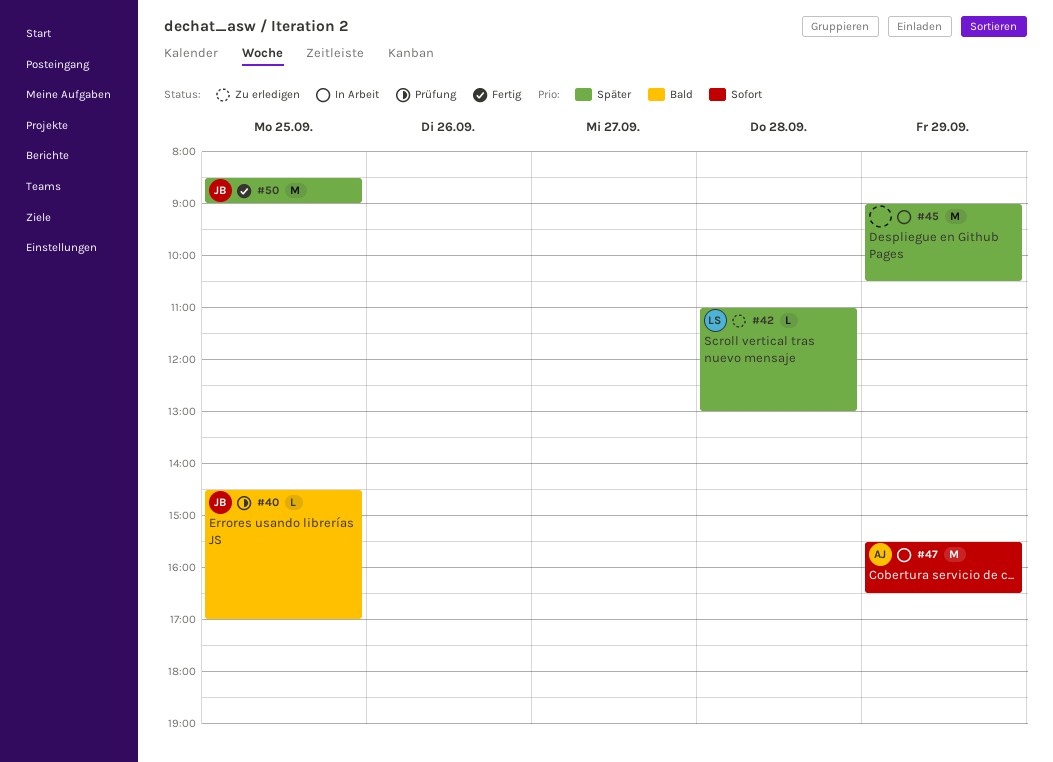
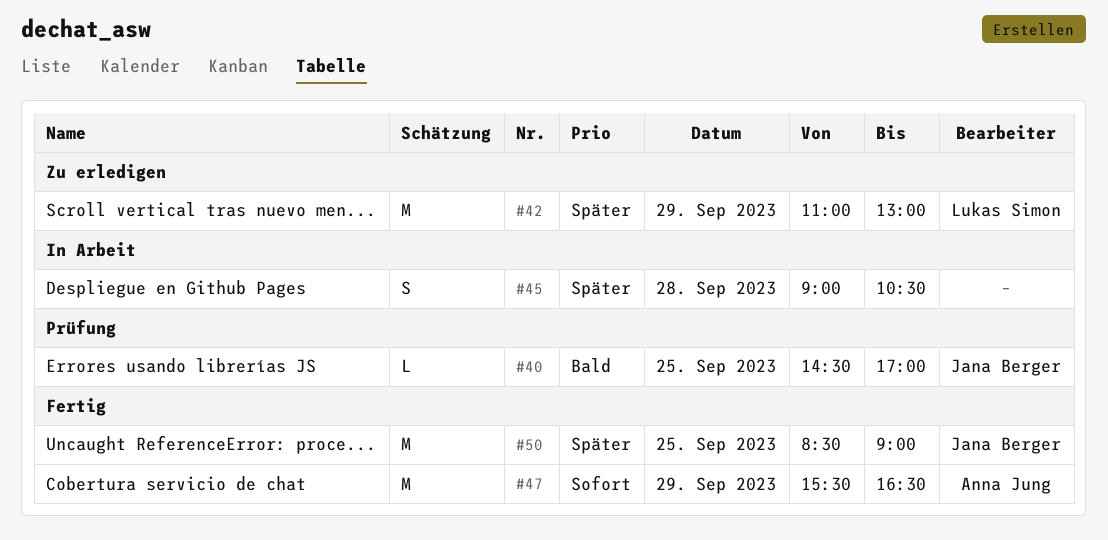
#42, estimate: L -> M
#42, day: Sep 28 -> Sep 29
#45, estimate: M -> S
#45, day: Sep 29 -> Sep 28
#47, status: In Arbeit -> Fertig

